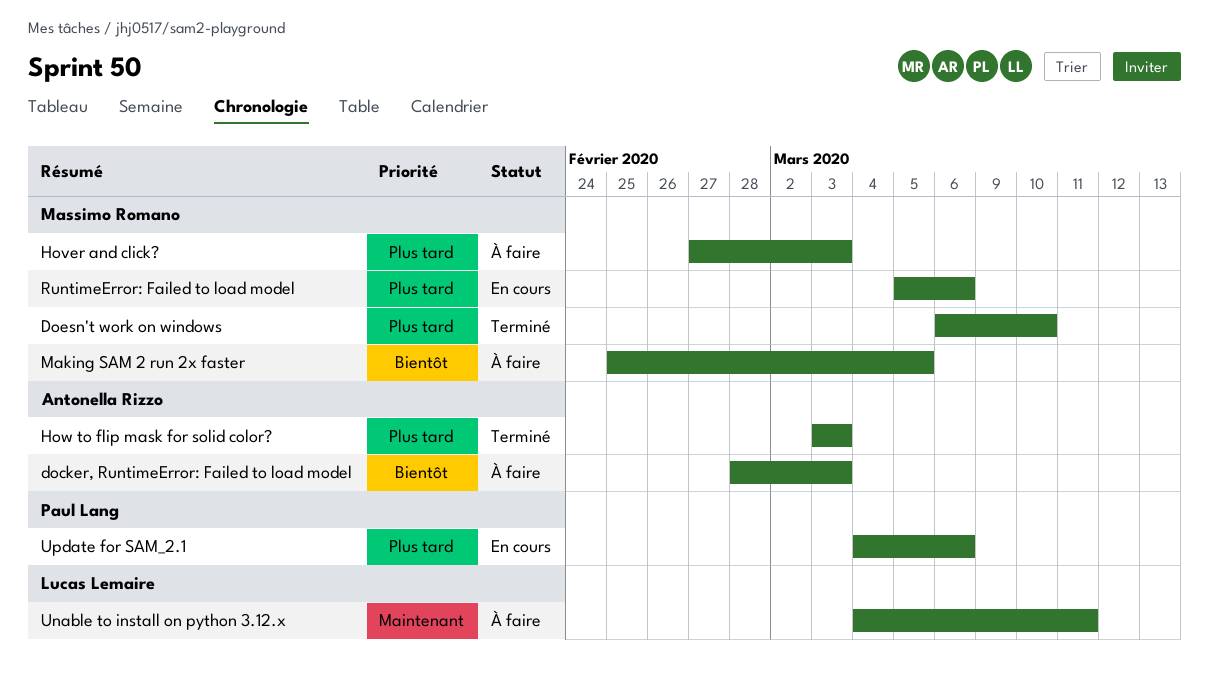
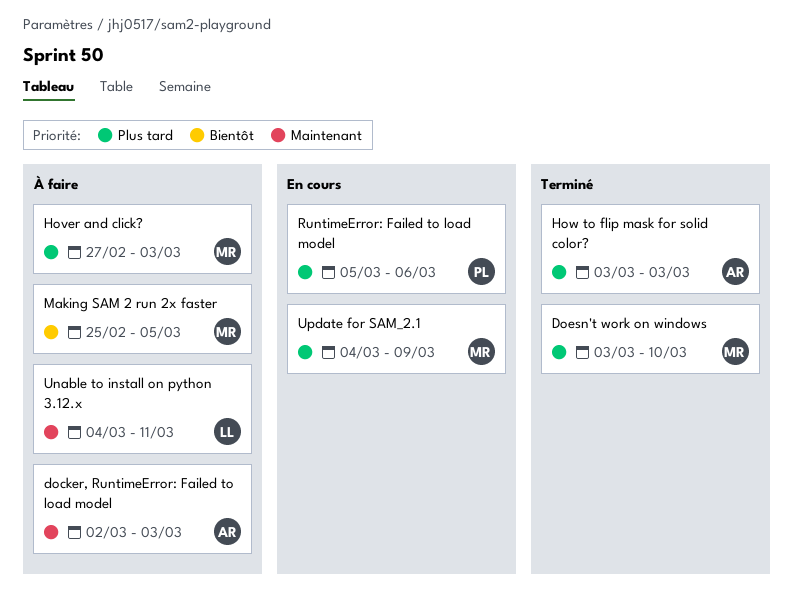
docker, RuntimeError: Failed to load model, priority: Bientôt -> Maintenant
docker, RuntimeError: Failed to load model, start: Feb 28 -> Mar 2
Doesn't work on windows, start: Mar 6 -> Mar 3
RuntimeError: Failed to load model, owner: Massimo Romano -> Paul Lang
Update for SAM_2.1, owner: Paul Lang -> Massimo Romano
Update for SAM_2.1, due: Mar 6 -> Mar 9

